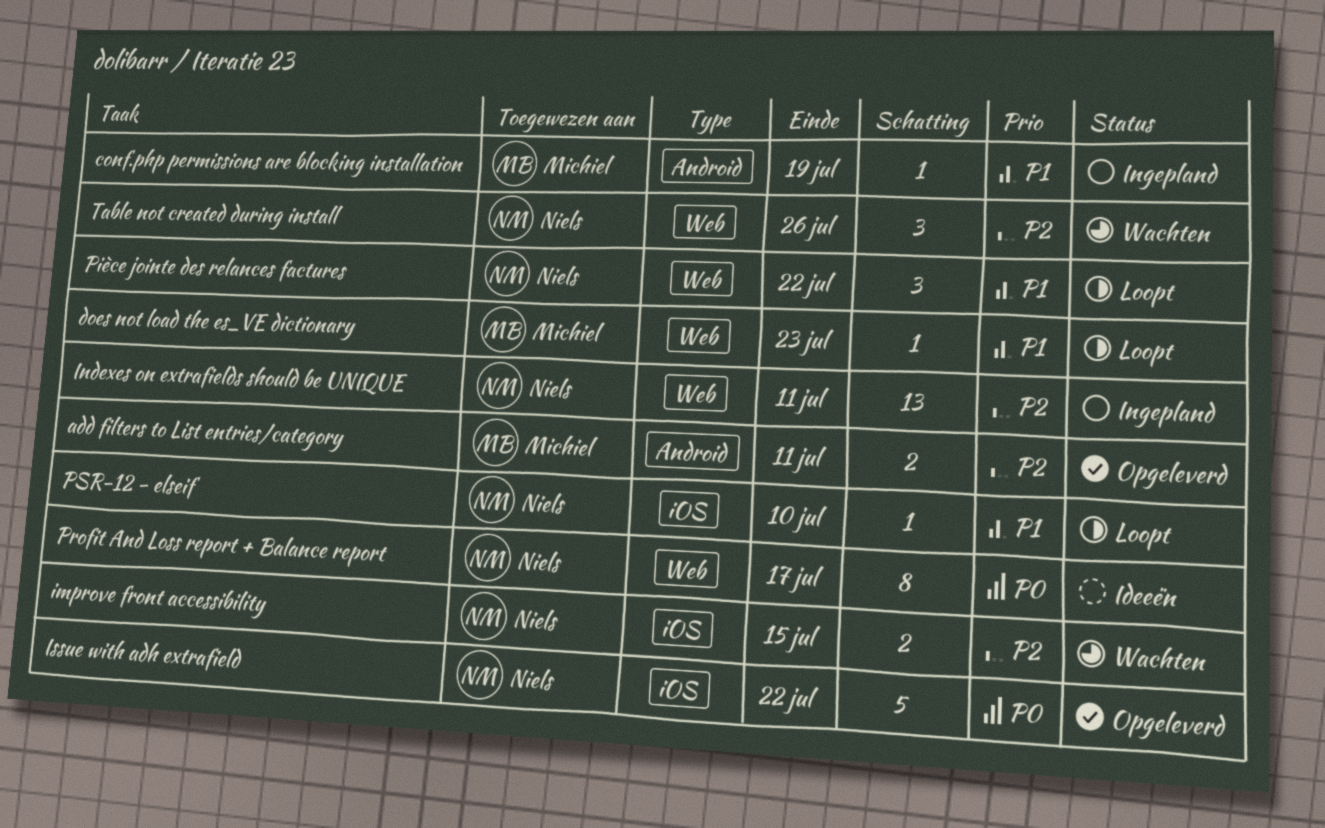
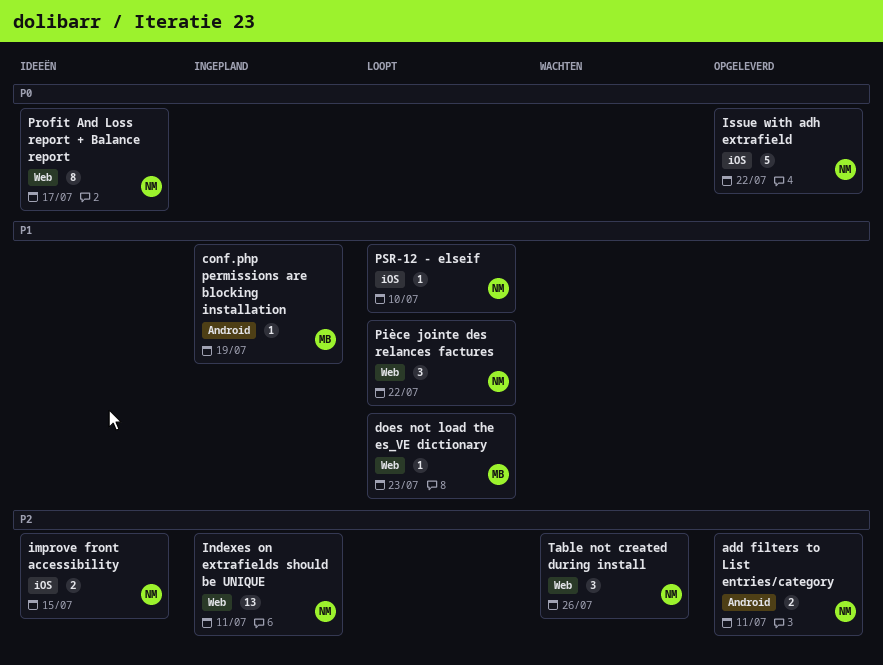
add filters to List entries/category, owner: Michiel -> Niels
improve front accessibility, status: Wachten -> Ideeën

